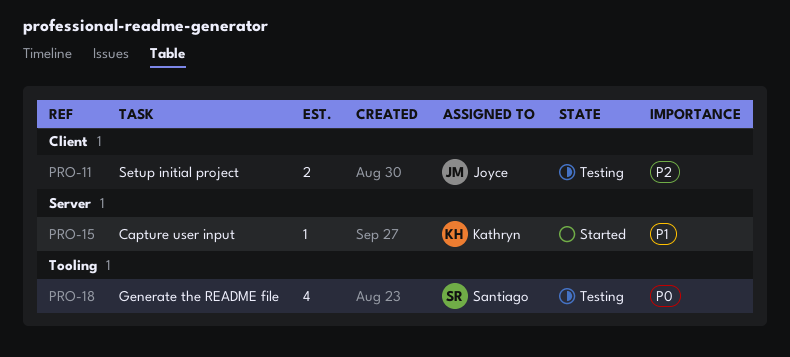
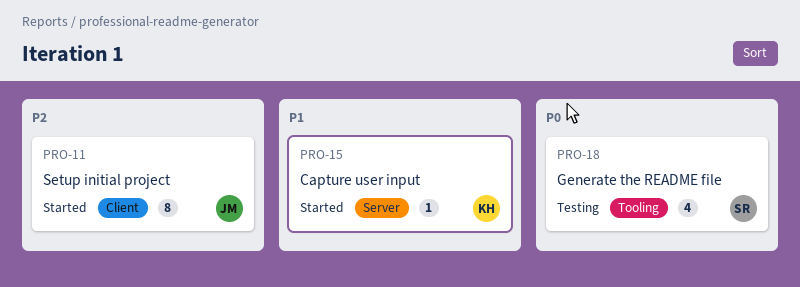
PRO-11, status: Testing -> Started
PRO-11, estimate: 2 -> 8

